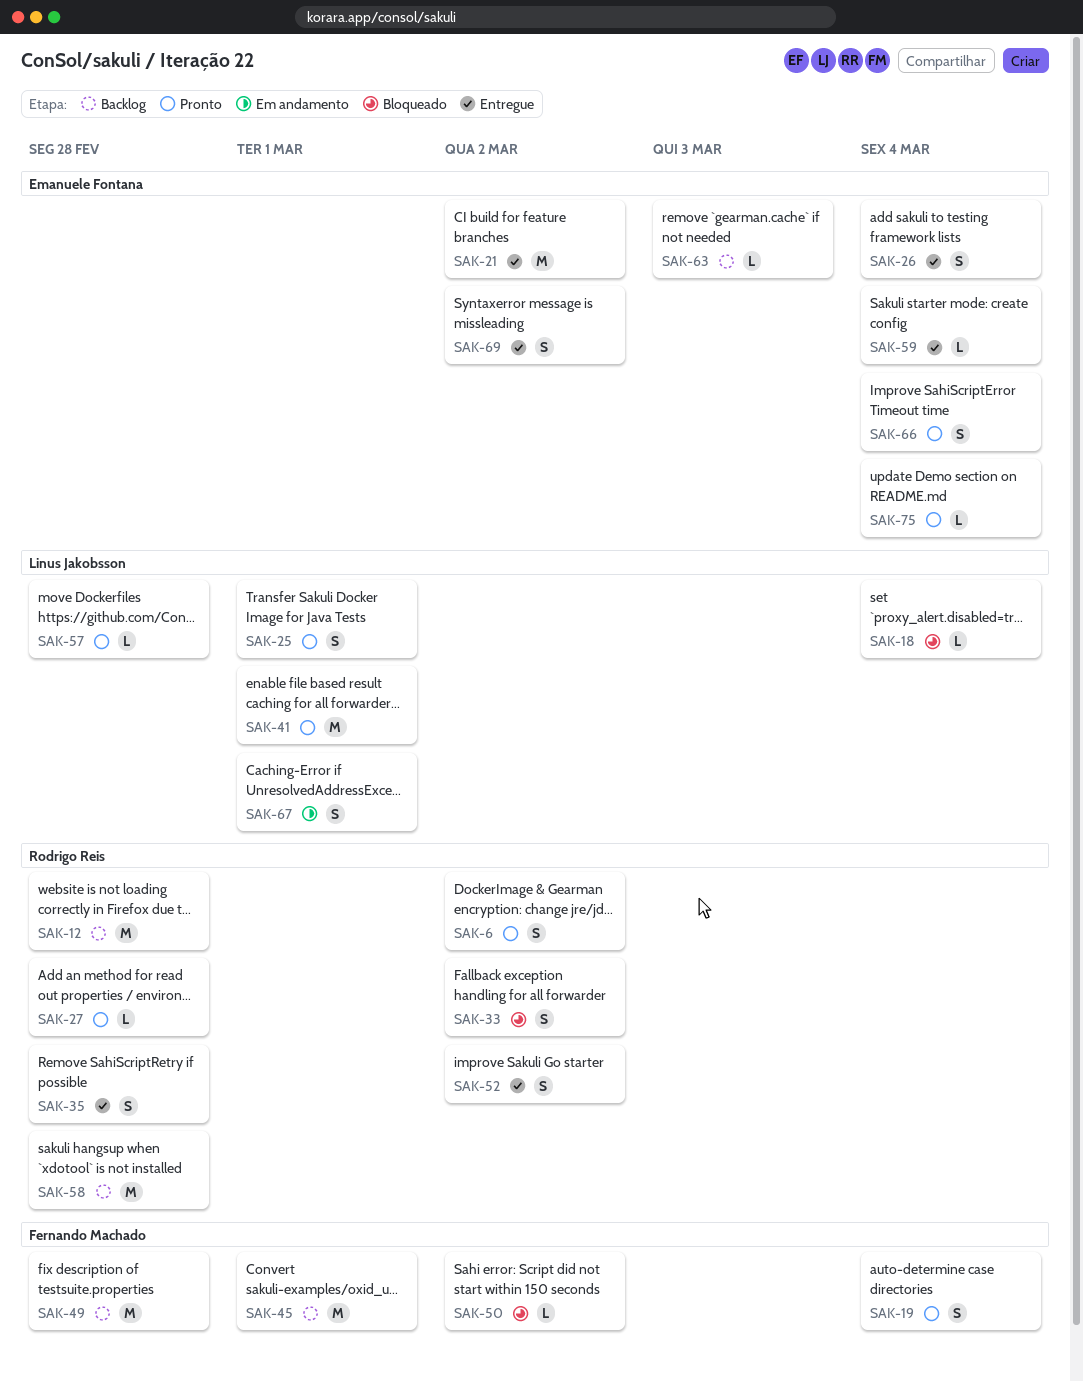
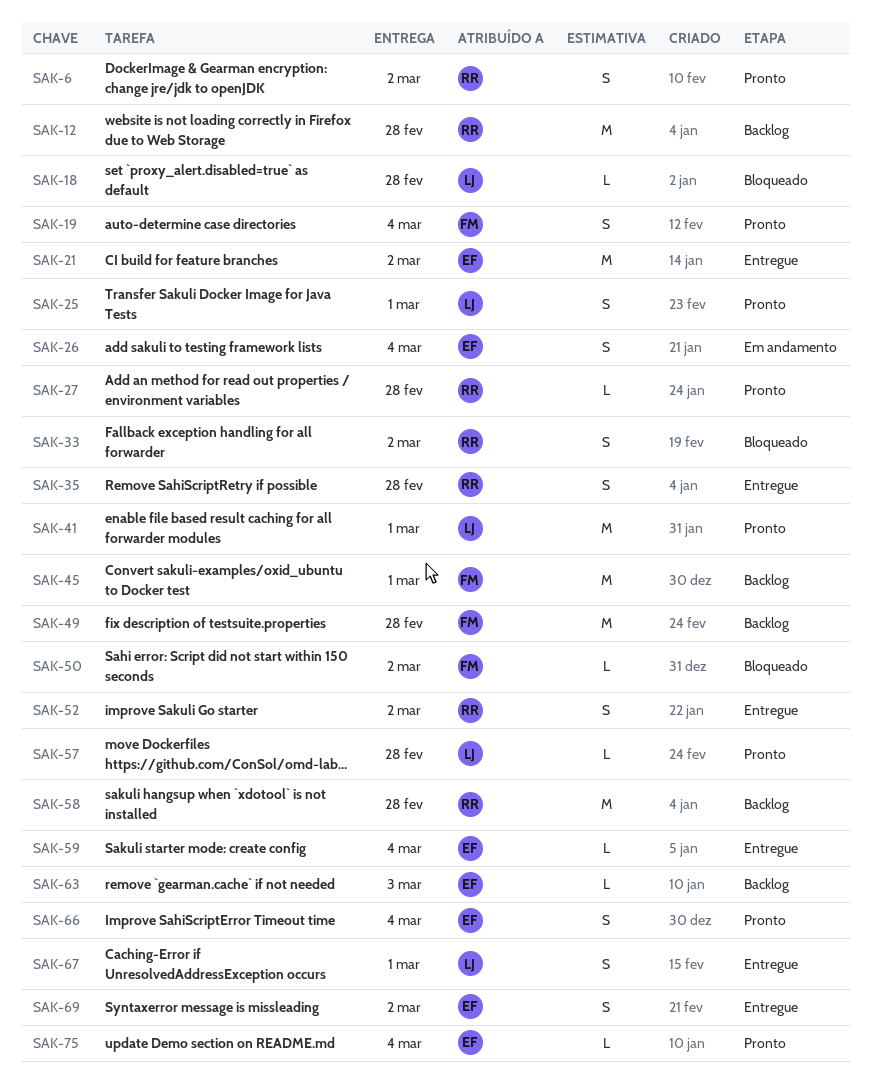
SAK-18, due: Mar 4 -> Feb 28
SAK-26, status: Entregue -> Em andamento
SAK-67, status: Em andamento -> Entregue

